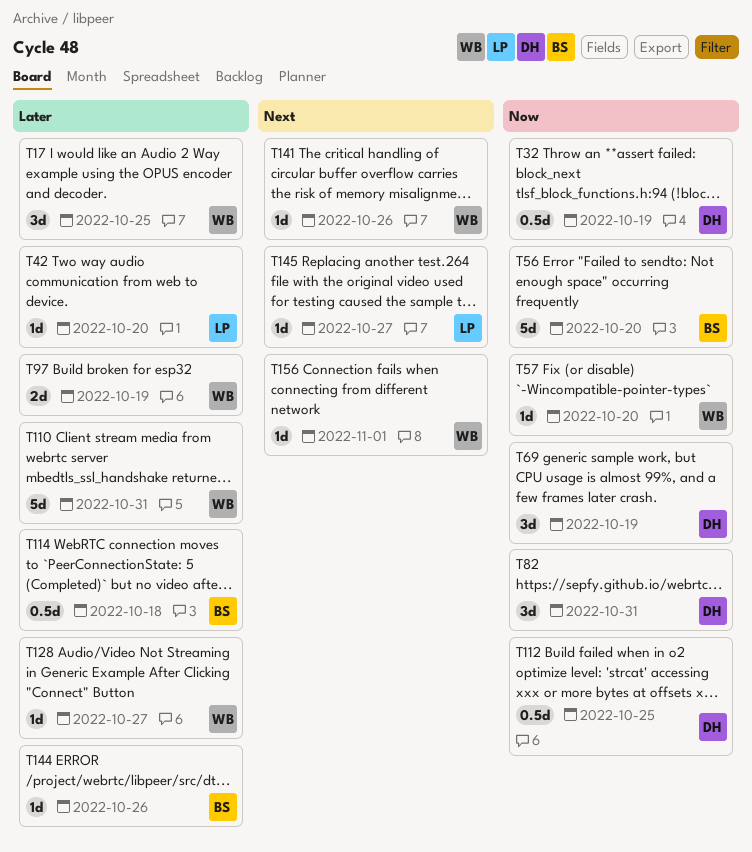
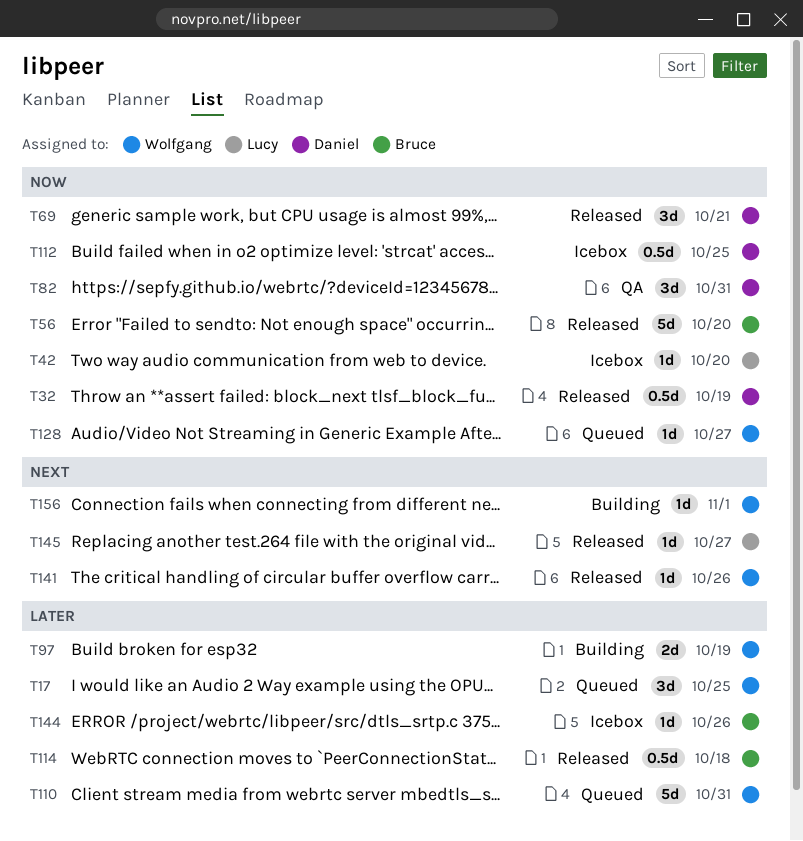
T42, priority: Later -> Now
T57: present -> none
T69, due: Oct 19 -> Oct 21
T128, priority: Later -> Now

